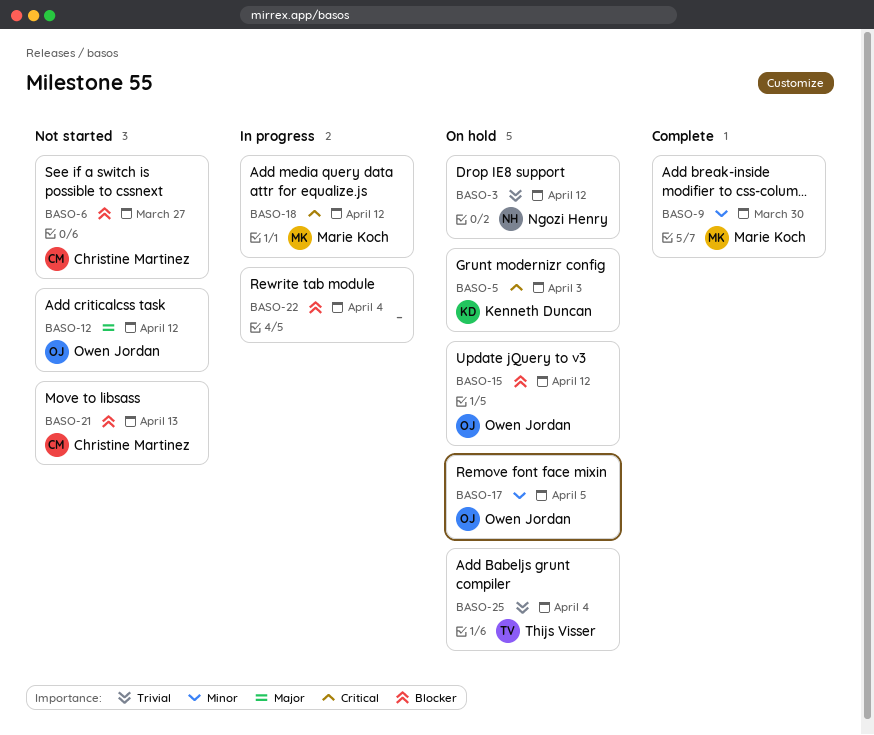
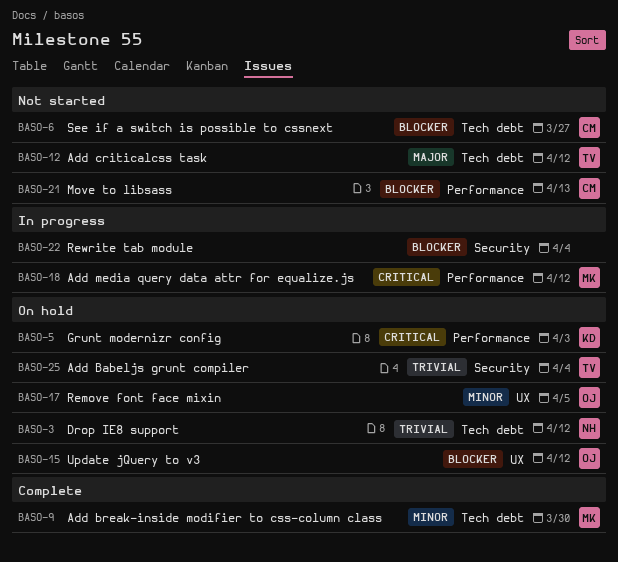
BASO-12, owner: Owen Jordan -> Thijs Visser

